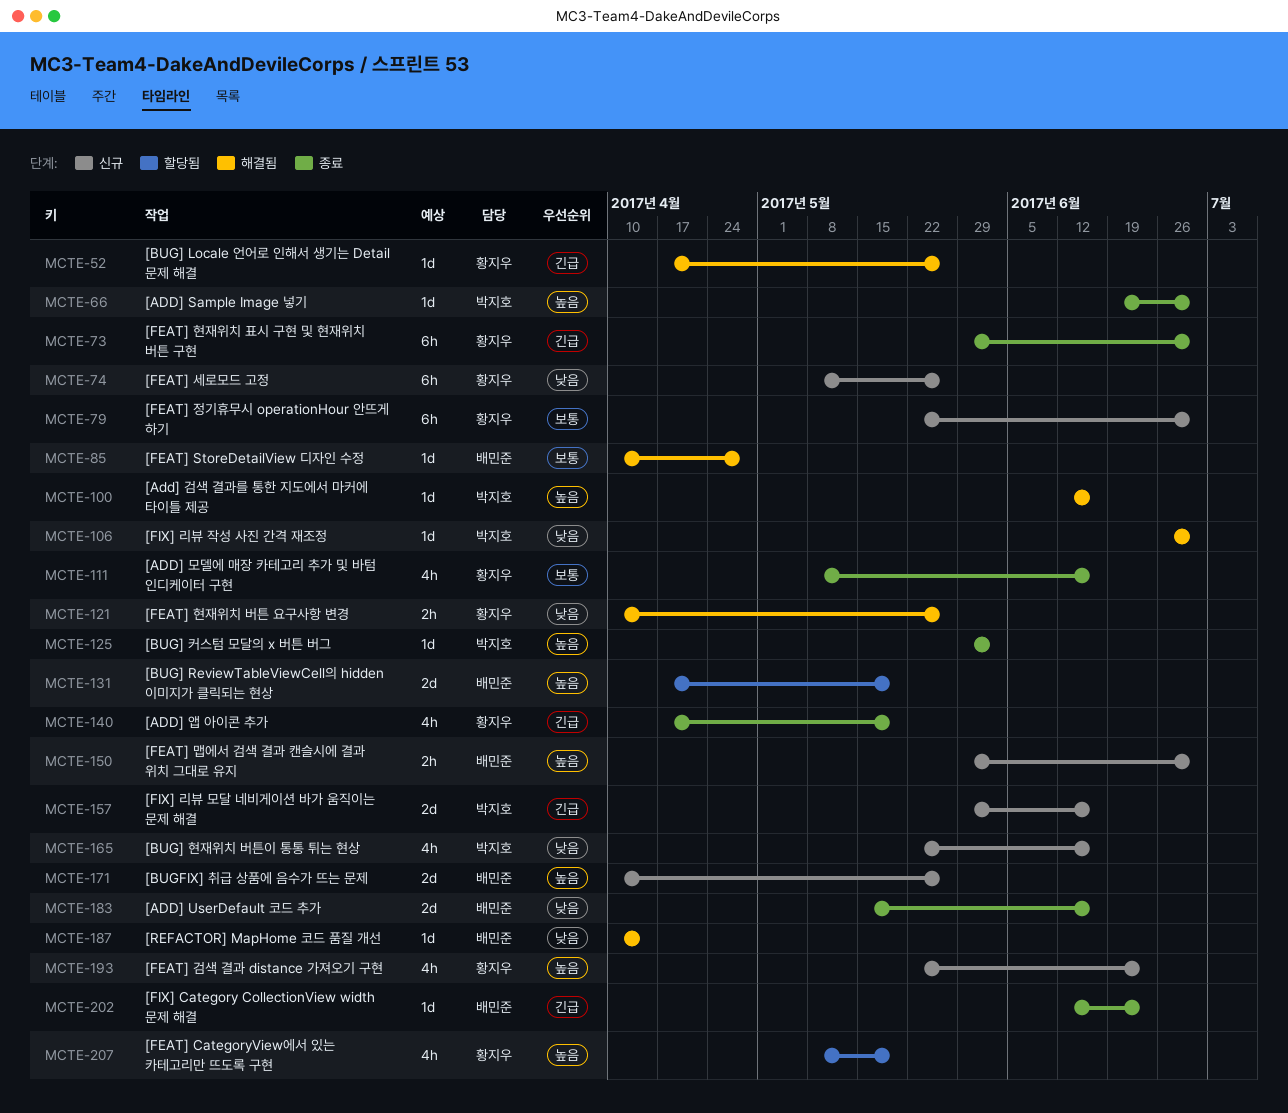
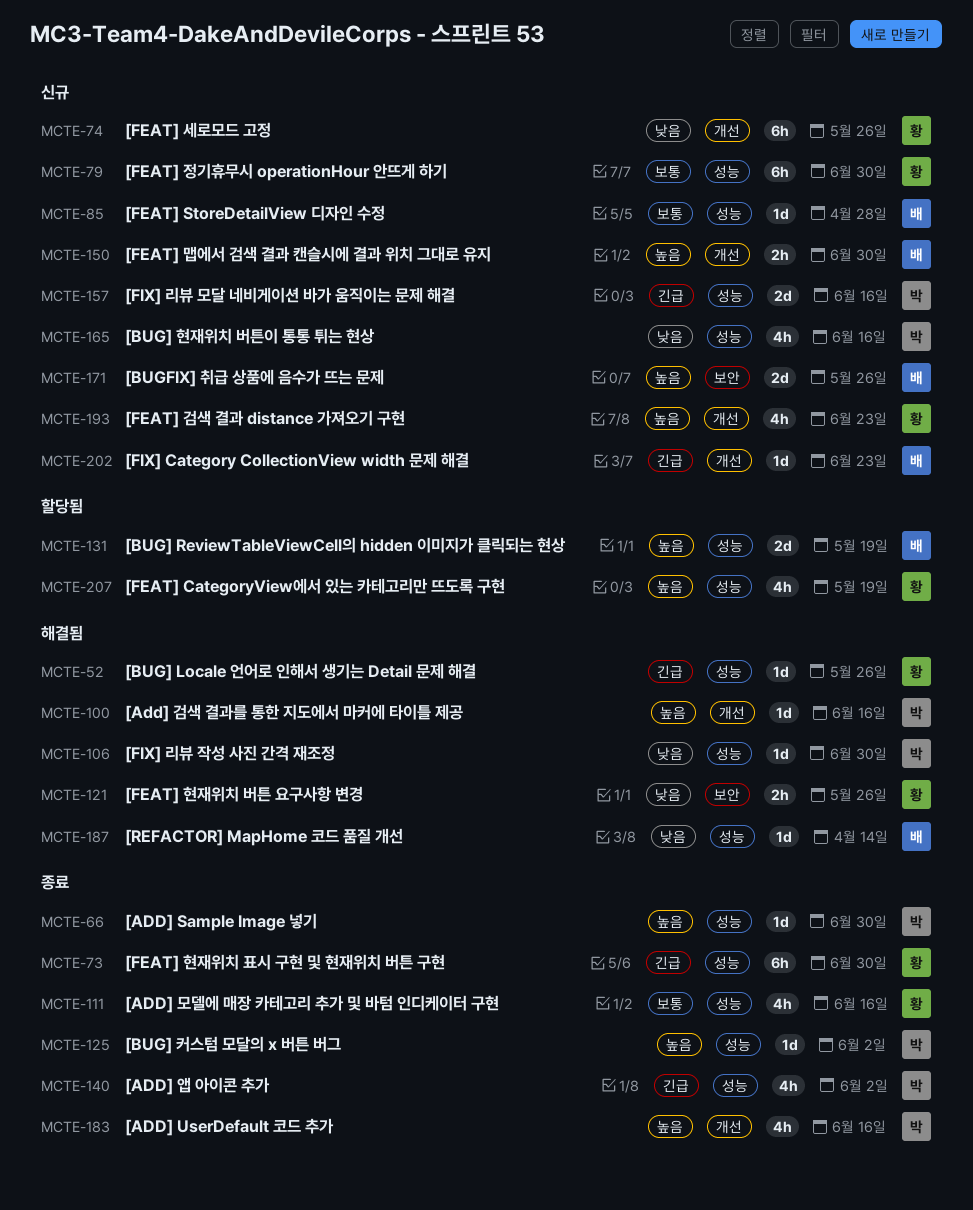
MCTE-85, status: 해결됨 -> 신규
MCTE-140, owner: 황지우 -> 박지호
MCTE-140, due: May 19 -> Jun 2
MCTE-183, owner: 배민준 -> 박지호
MCTE-183, priority: 낮음 -> 높음
MCTE-183, estimate: 2d -> 4h
MCTE-202, status: 종료 -> 신규

